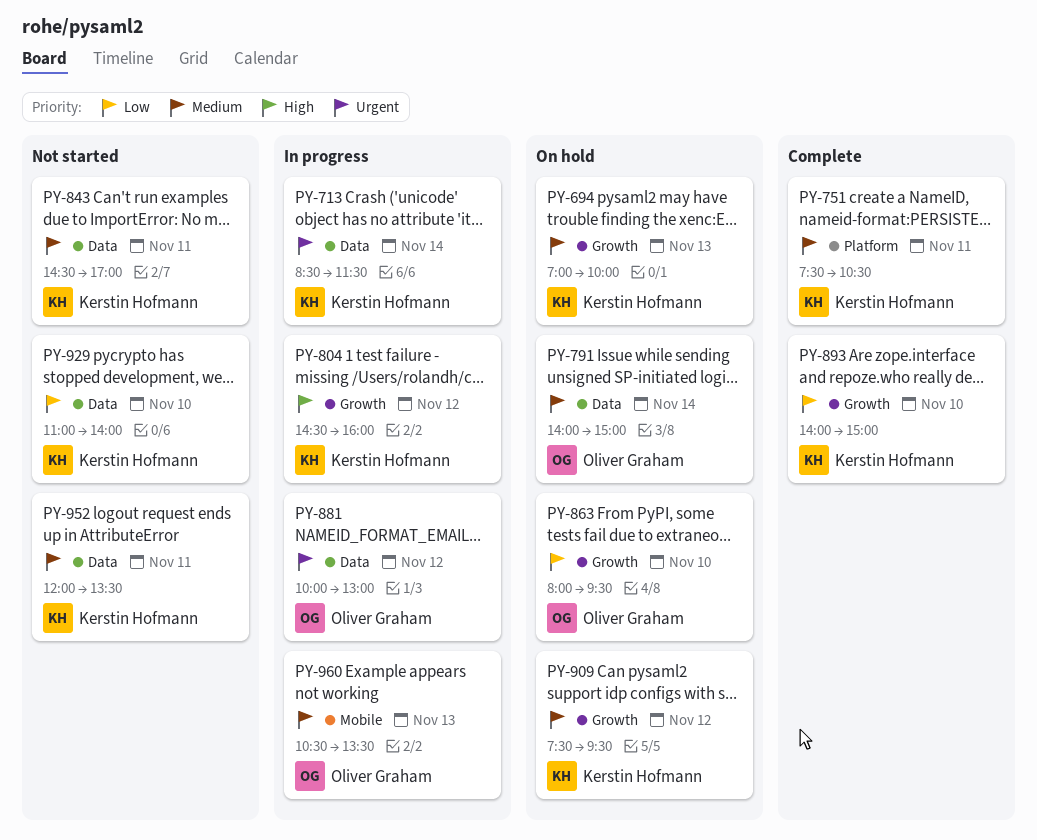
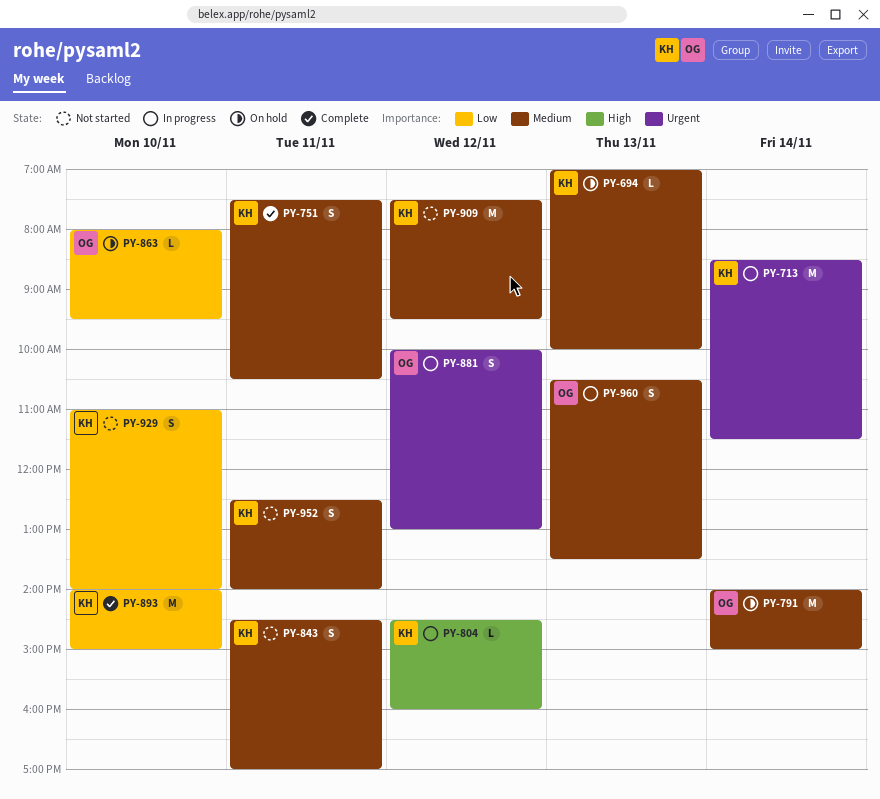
PY-909, status: On hold -> Not started
PY-952, begins: 12:00 -> 12:30
PY-952, ends: 13:30 -> 14:00

